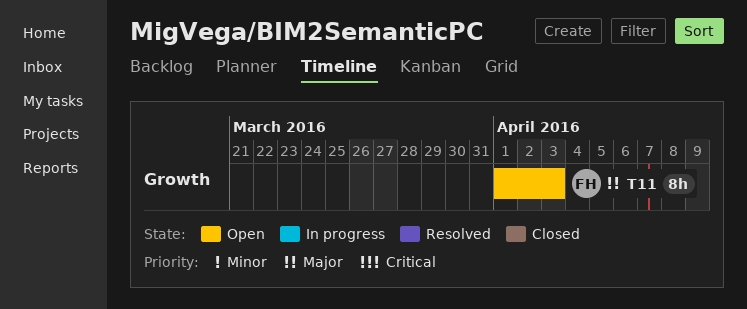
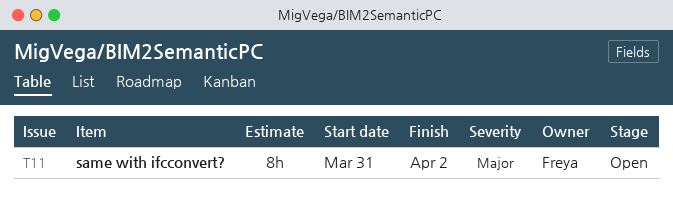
T11, start: Apr 1 -> Mar 31
T11, due: Apr 3 -> Apr 2

